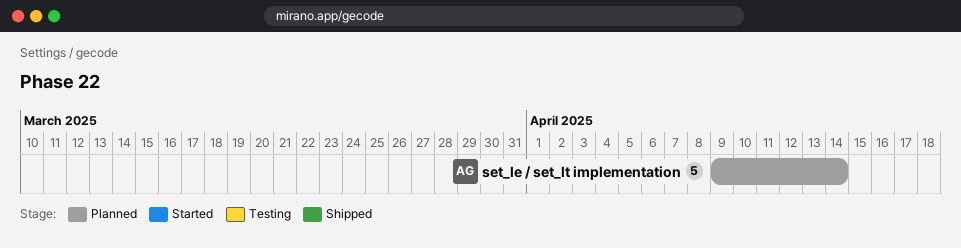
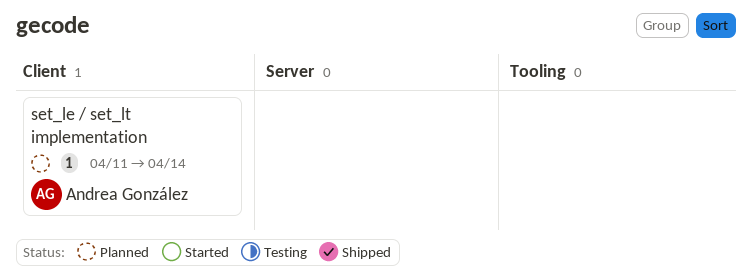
set_le / set_lt implementation, estimate: 5 -> 1
set_le / set_lt implementation, start: Apr 9 -> Apr 11

